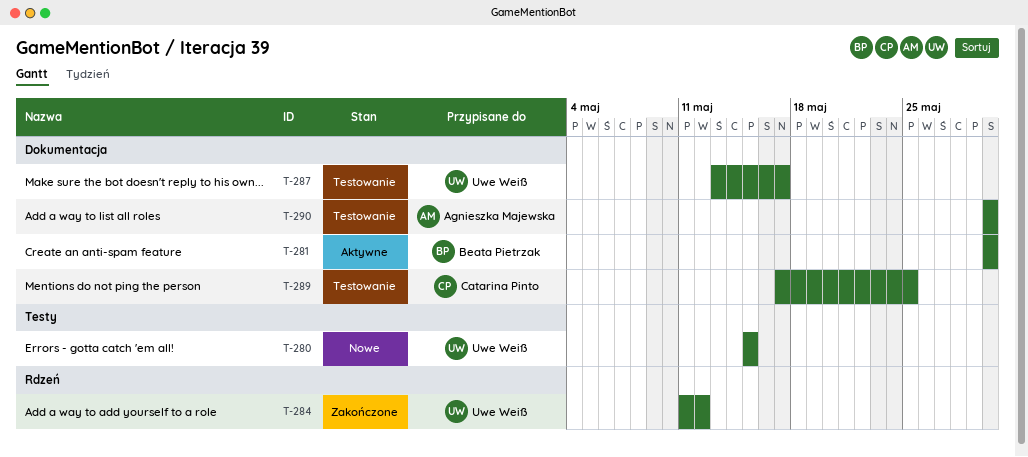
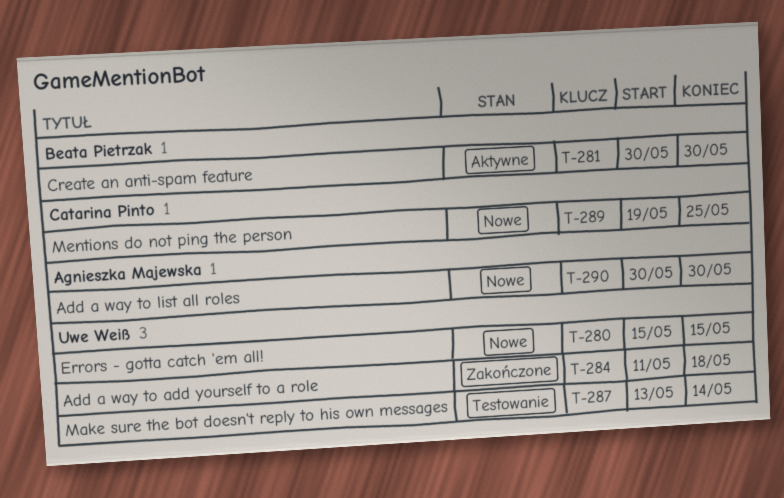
T-284, due: May 12 -> May 18
T-287, due: May 17 -> May 14
T-289, status: Testowanie -> Nowe
T-289, start: May 17 -> May 19
T-290, status: Testowanie -> Nowe

